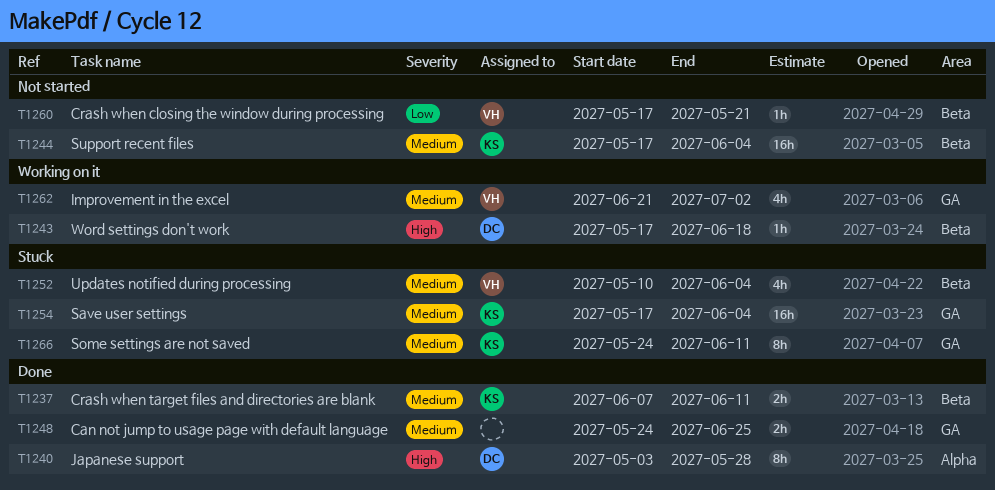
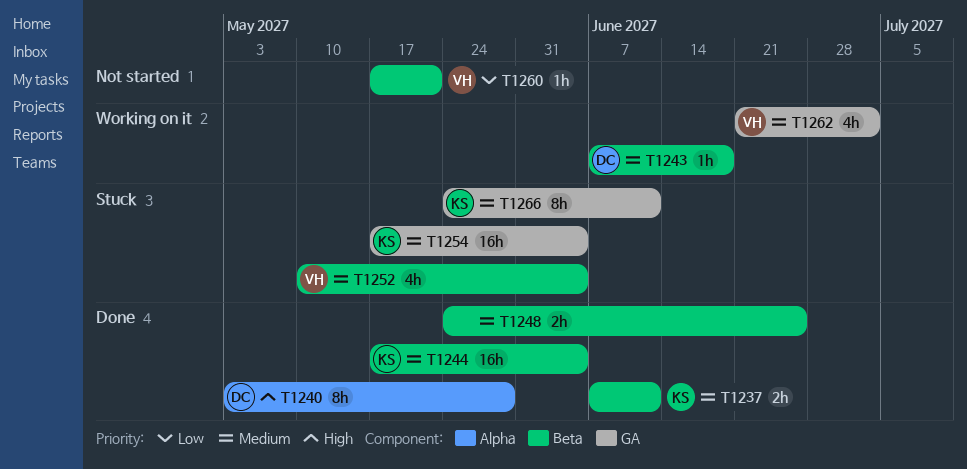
T1243, priority: High -> Medium
T1243, start: May 17 -> Jun 7
T1244, status: Not started -> Done
T1248, label: GA -> Beta

